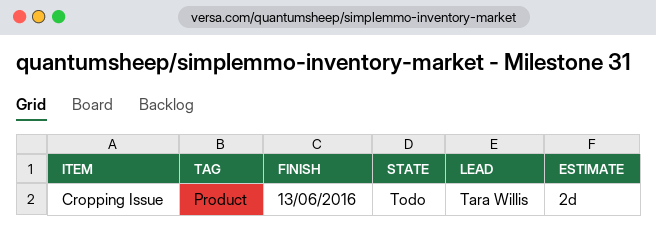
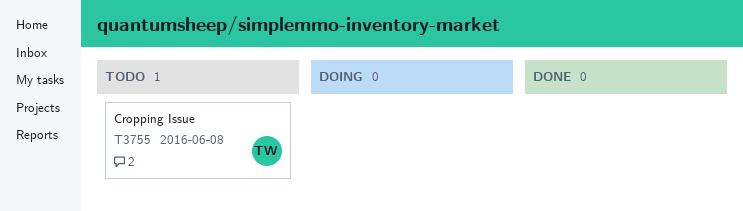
Cropping Issue, due: Jun 13 -> Jun 8

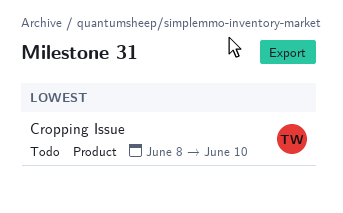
Cropping Issue, due: Jun 8 -> Jun 10

